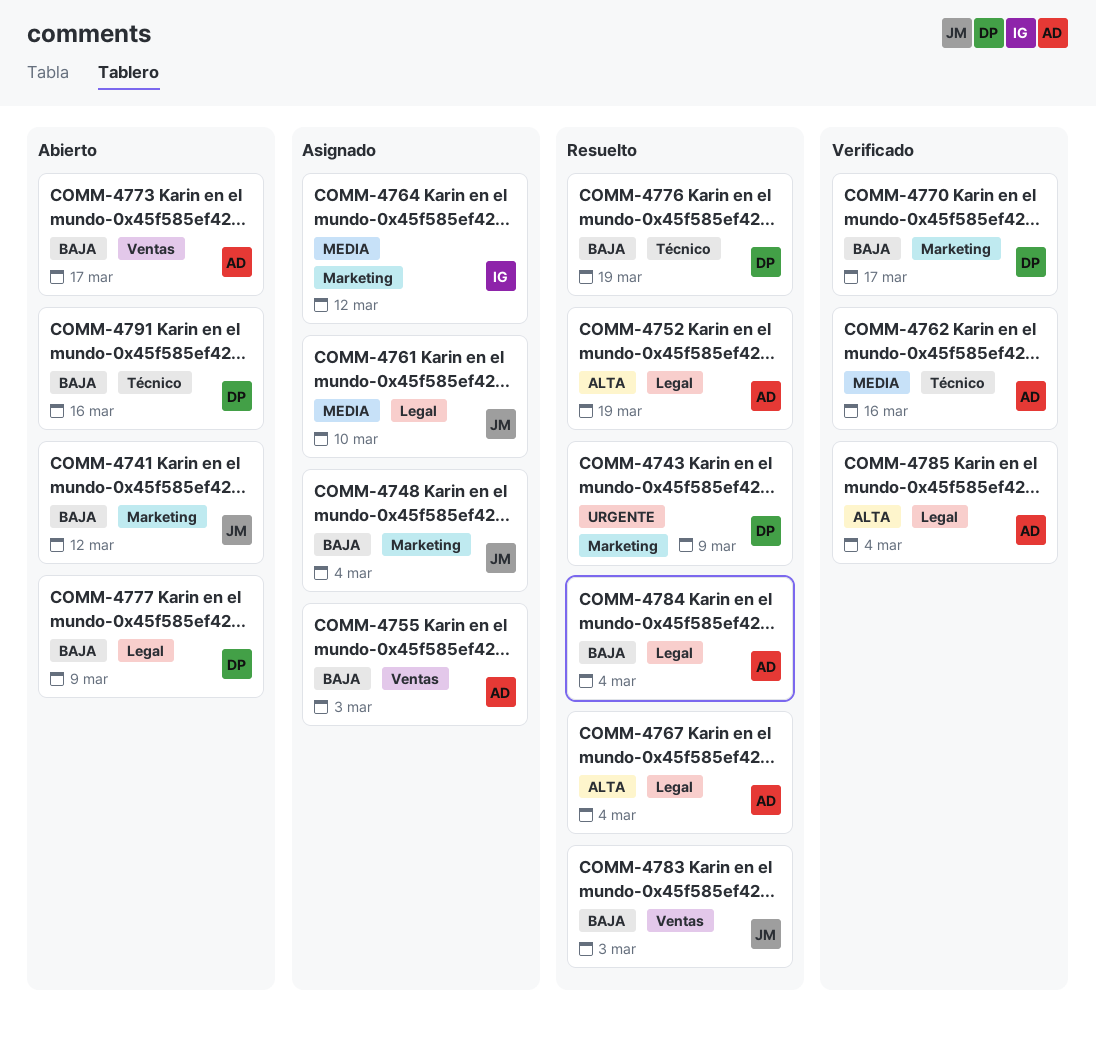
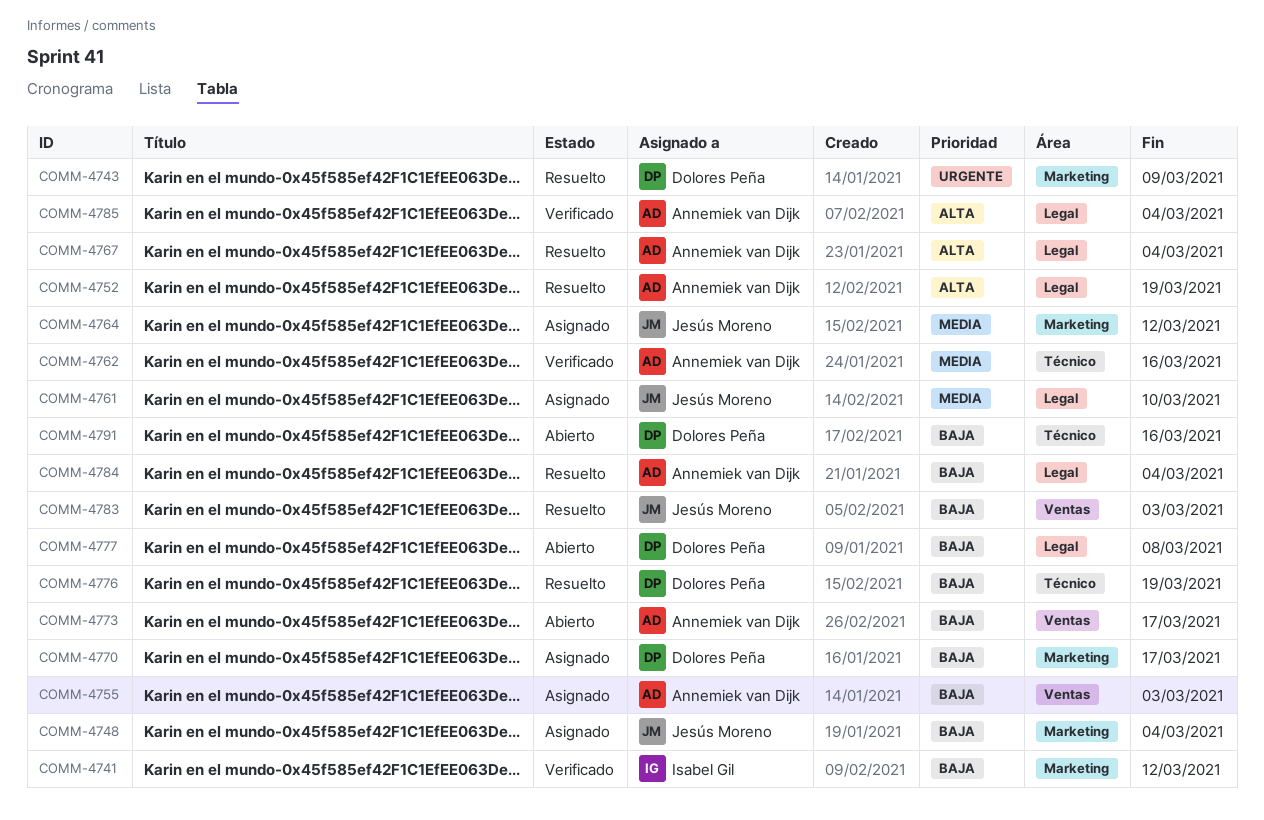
COMM-4741, status: Abierto -> Verificado
COMM-4741, owner: Jesús Moreno -> Isabel Gil
COMM-4764, owner: Isabel Gil -> Jesús Moreno
COMM-4770, status: Verificado -> Asignado
COMM-4777, due: Mar 9 -> Mar 8

